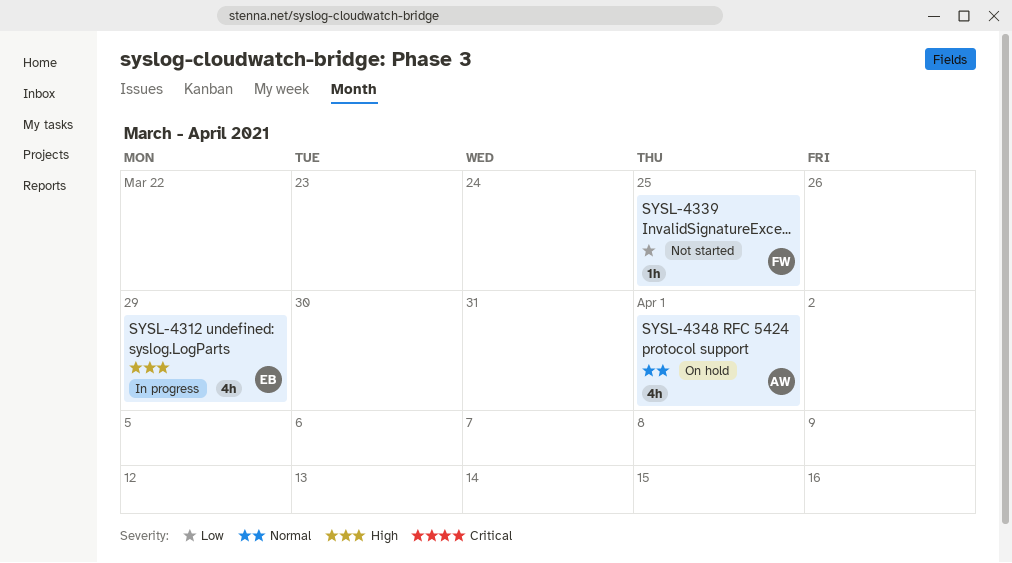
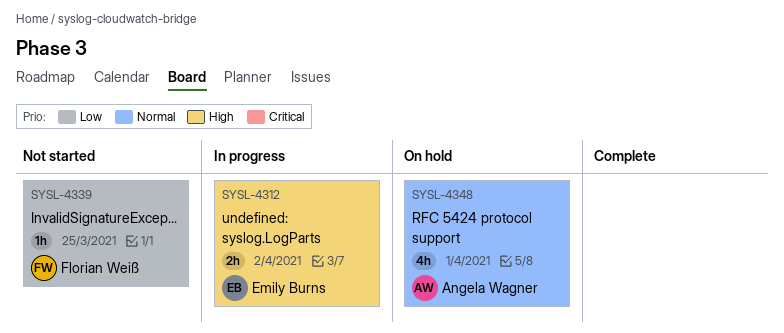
SYSL-4312, estimate: 4h -> 2h
SYSL-4312, due: Mar 29 -> Apr 2

